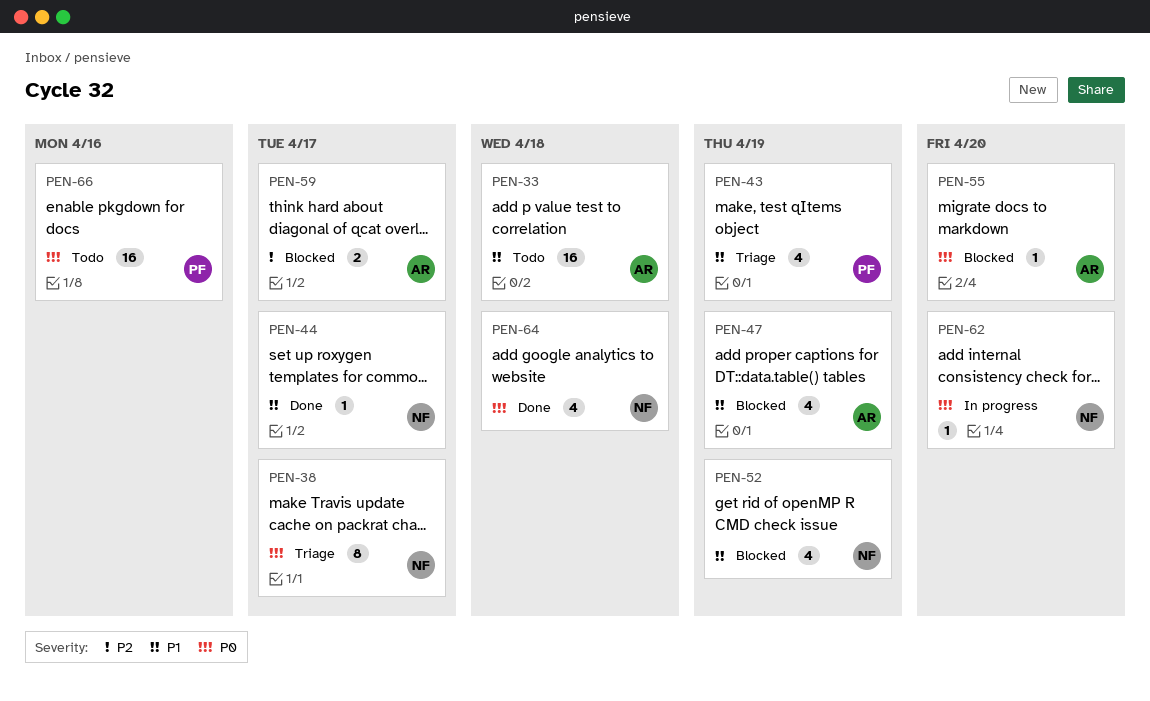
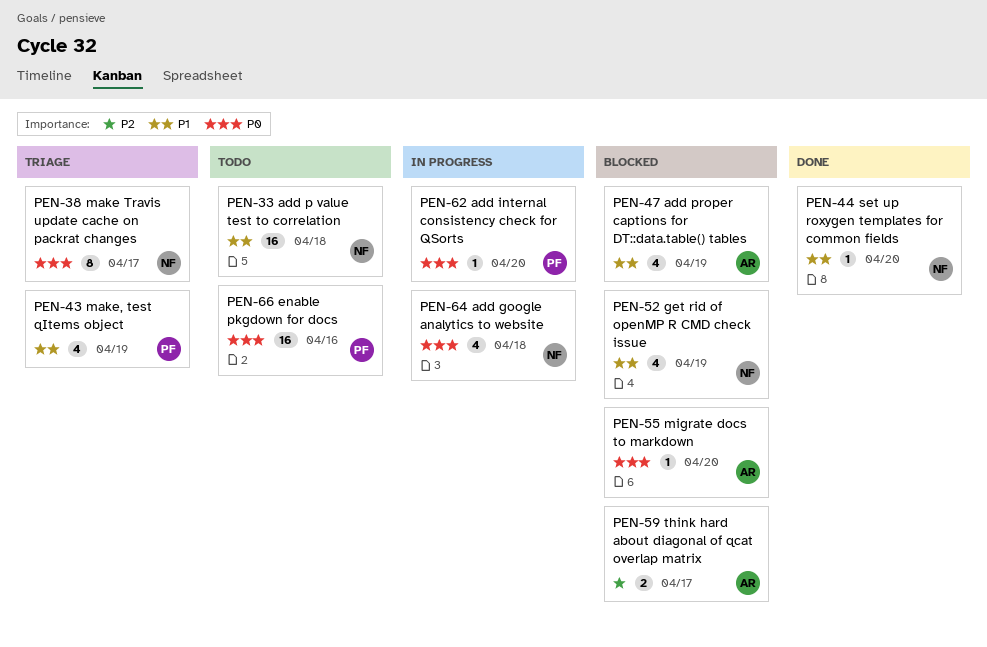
PEN-33, owner: AR -> NF
PEN-44, due: Apr 17 -> Apr 20
PEN-62, owner: NF -> PF
PEN-64, status: Done -> In progress

